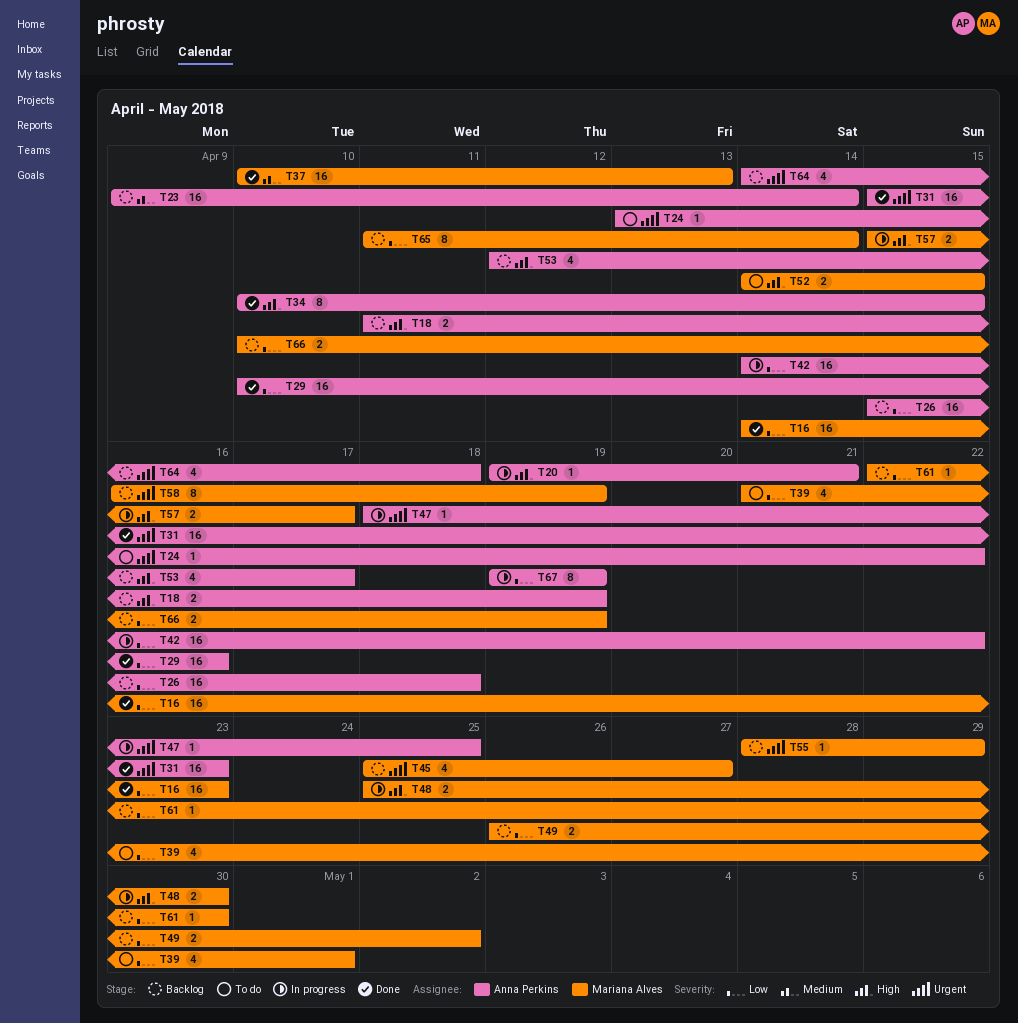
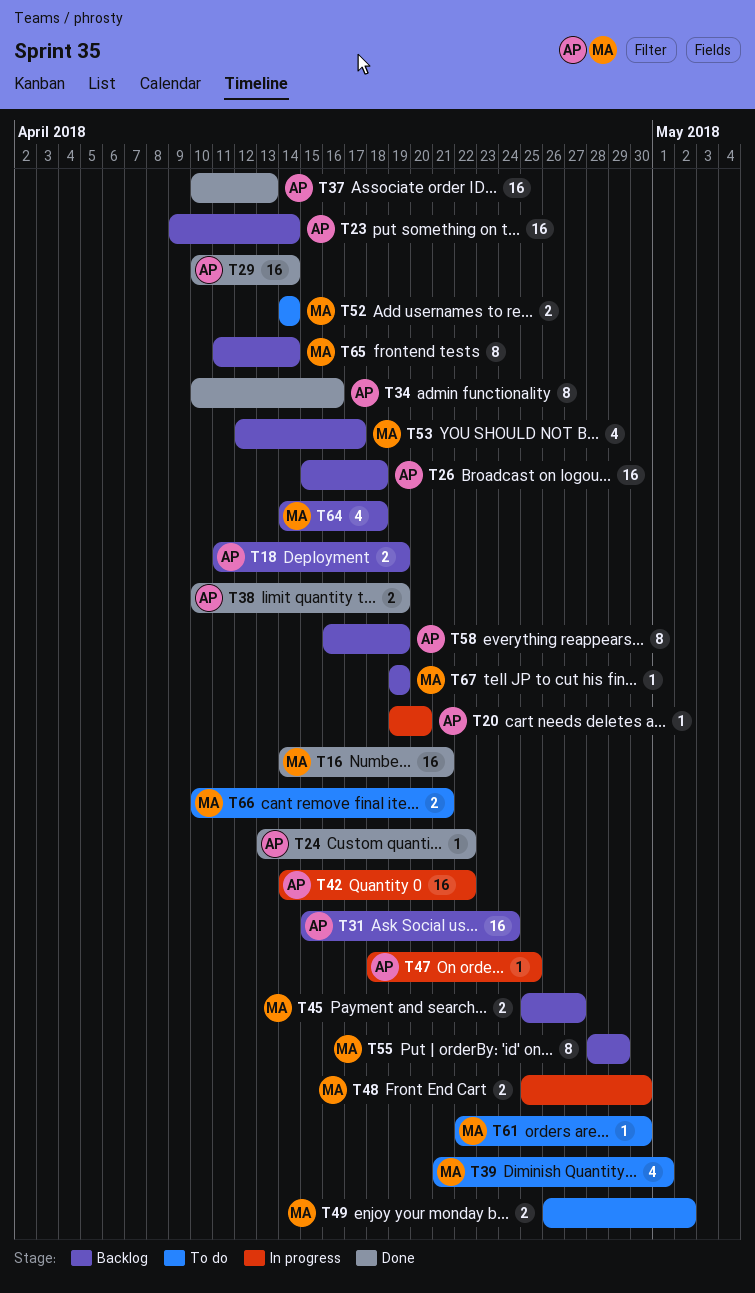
T16, due: Apr 23 -> Apr 21
T20, due: Apr 21 -> Apr 20
T24, status: To do -> Done
T29, due: Apr 16 -> Apr 14
T31, status: Done -> Backlog
T31, due: Apr 23 -> Apr 24
T34, due: Apr 15 -> Apr 16
T37, owner: Mariana Alves -> Anna Perkins
T38: none -> present
T45, estimate: 4 -> 2
T49, status: Backlog -> To do
T52, due: Apr 15 -> Apr 14
T53, owner: Anna Perkins -> Mariana Alves
T55, estimate: 1 -> 8
T57: present -> none
T58, owner: Mariana Alves -> Anna Perkins
T61, status: Backlog -> To do
T64, owner: Anna Perkins -> Mariana Alves
T66, status: Backlog -> To do
T66, due: Apr 19 -> Apr 21
T67, status: In progress -> Backlog
T67, owner: Anna Perkins -> Mariana Alves
T67, estimate: 8 -> 1

